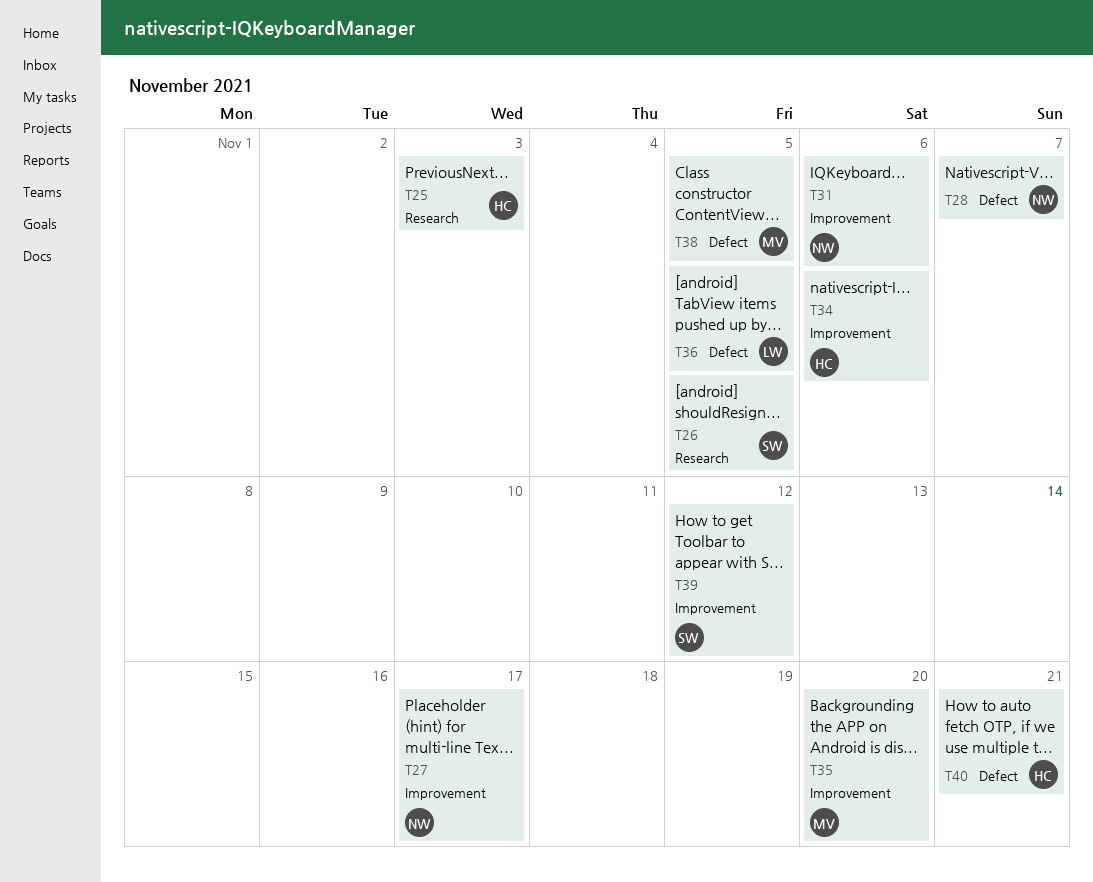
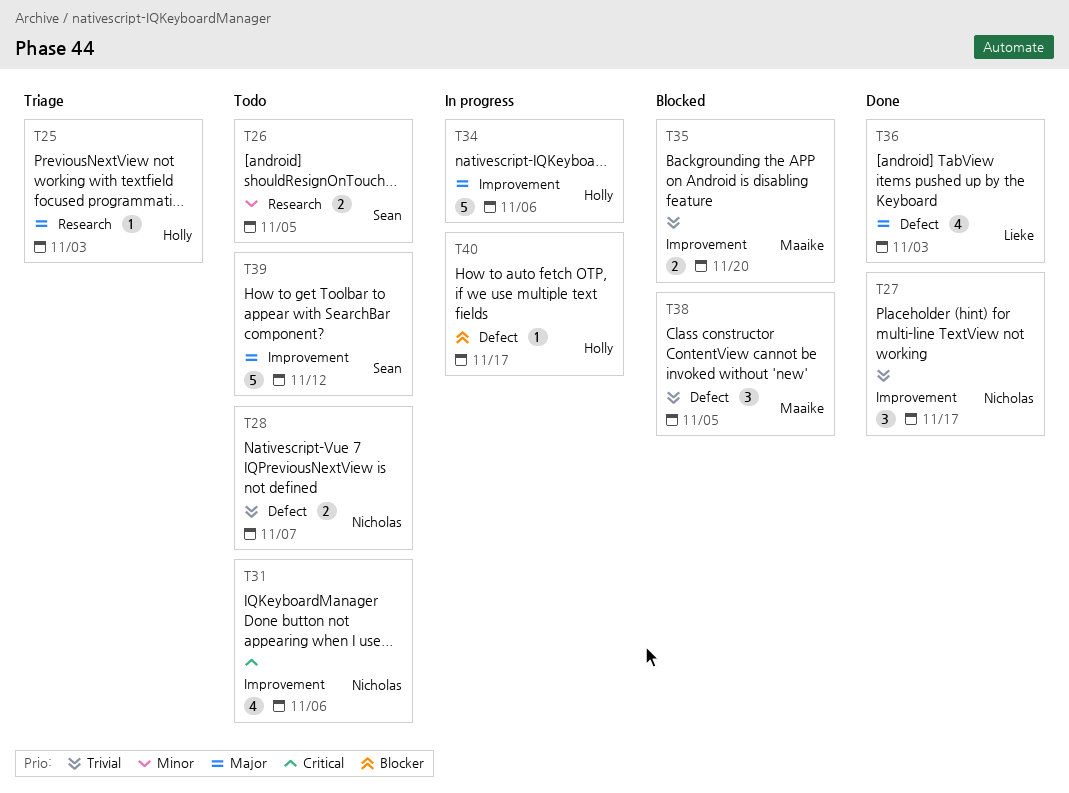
T36, due: Nov 5 -> Nov 3
T40, due: Nov 21 -> Nov 17

